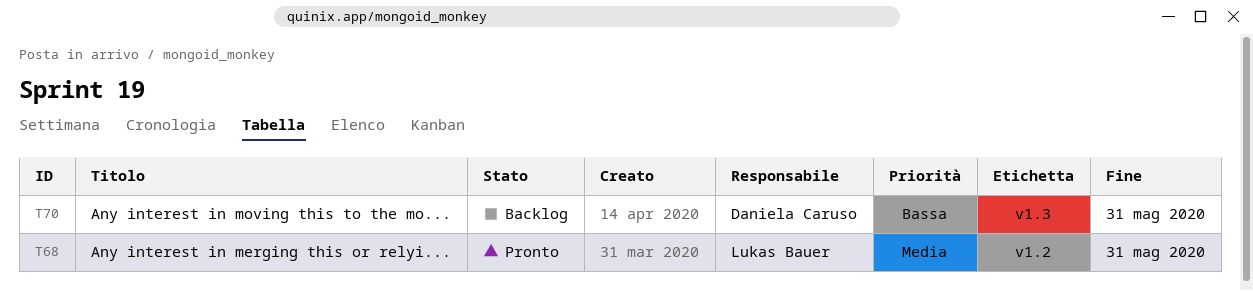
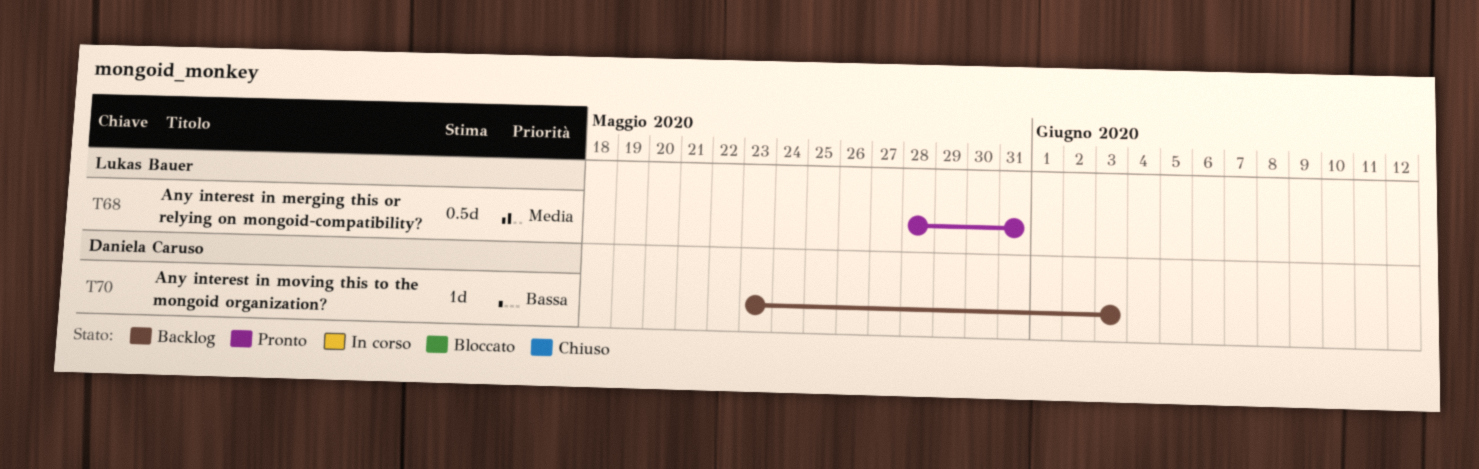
T70, due: May 31 -> Jun 3

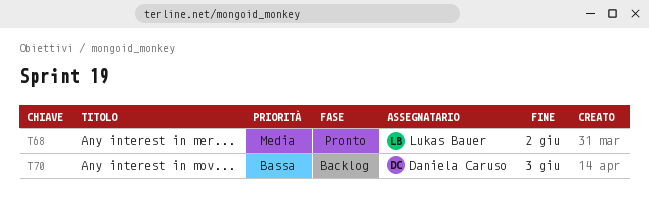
T68, due: May 31 -> Jun 2

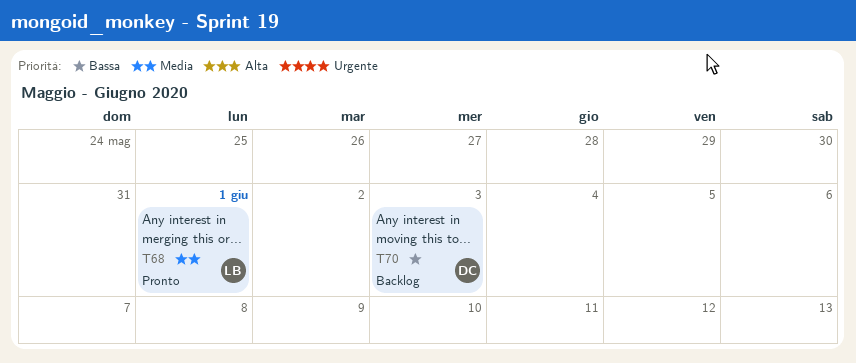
T68, due: Jun 2 -> Jun 1

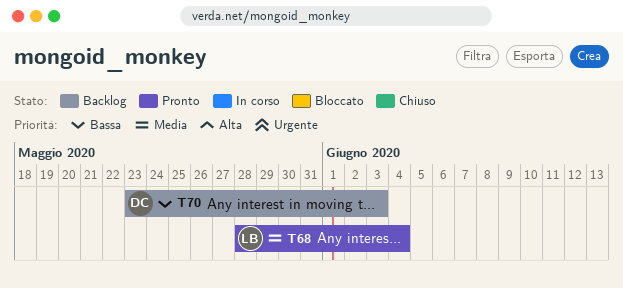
T68, due: Jun 1 -> Jun 4

